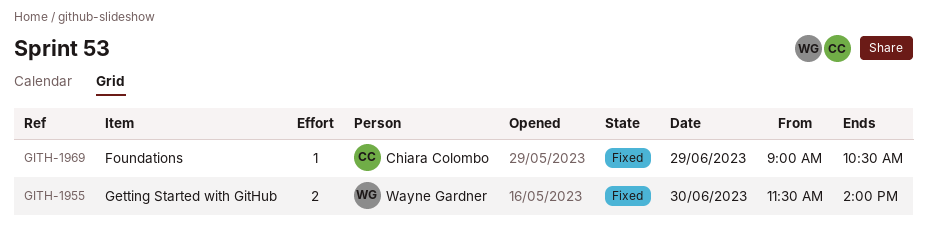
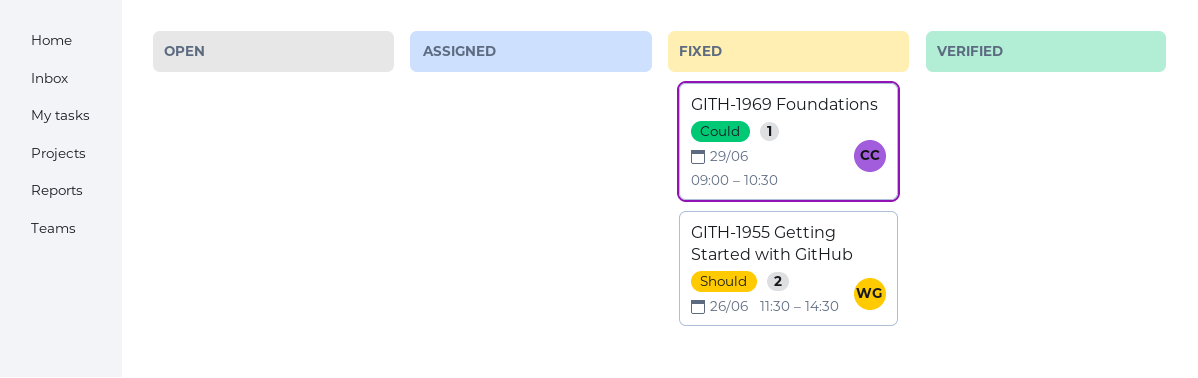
GITH-1955, day: Jun 30 -> Jun 26
GITH-1955, ends: 14:00 -> 14:30

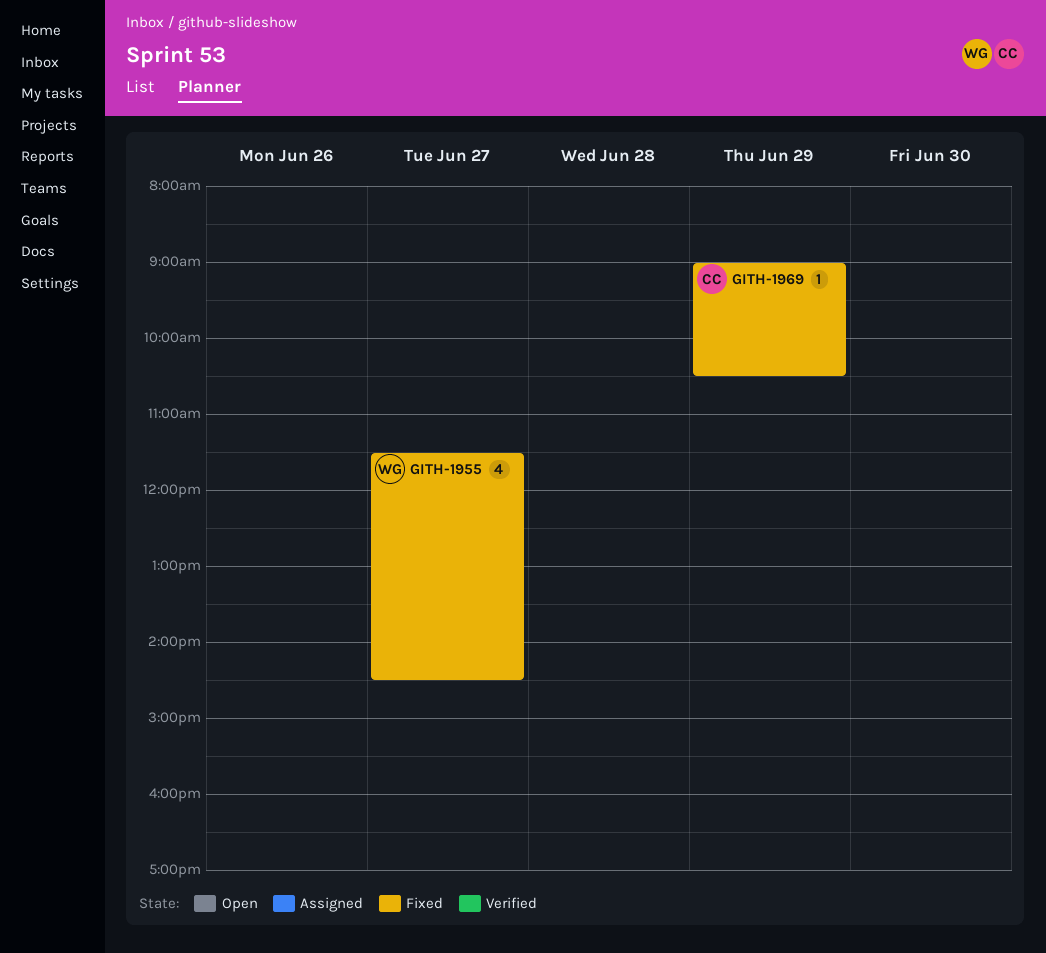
GITH-1955, estimate: 2 -> 4
GITH-1955, day: Jun 26 -> Jun 27

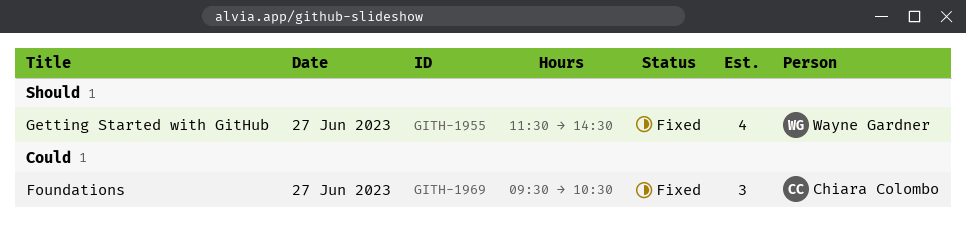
GITH-1969, estimate: 1 -> 3
GITH-1969, day: Jun 29 -> Jun 27
GITH-1969, begins: 09:00 -> 09:30

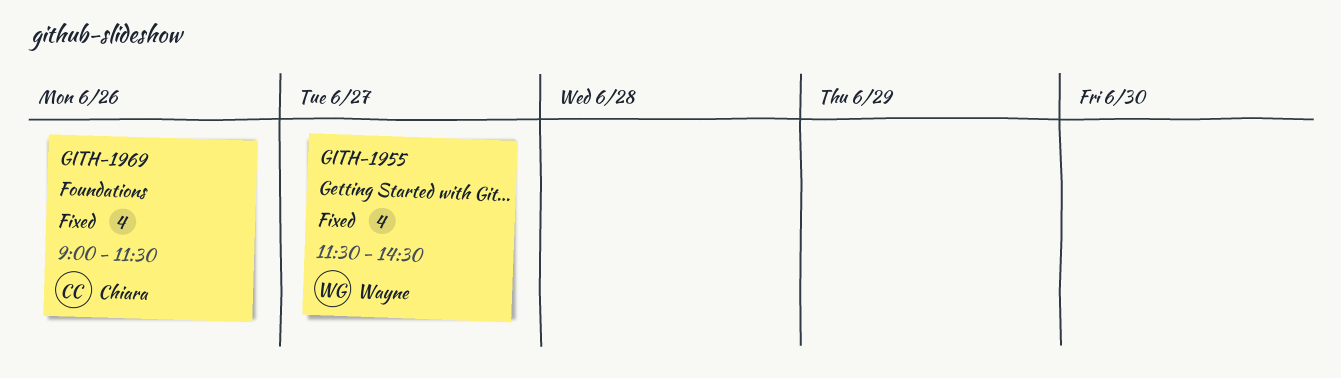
GITH-1969, estimate: 3 -> 4
GITH-1969, day: Jun 27 -> Jun 26
GITH-1969, begins: 09:30 -> 09:00
GITH-1969, ends: 10:30 -> 11:30

